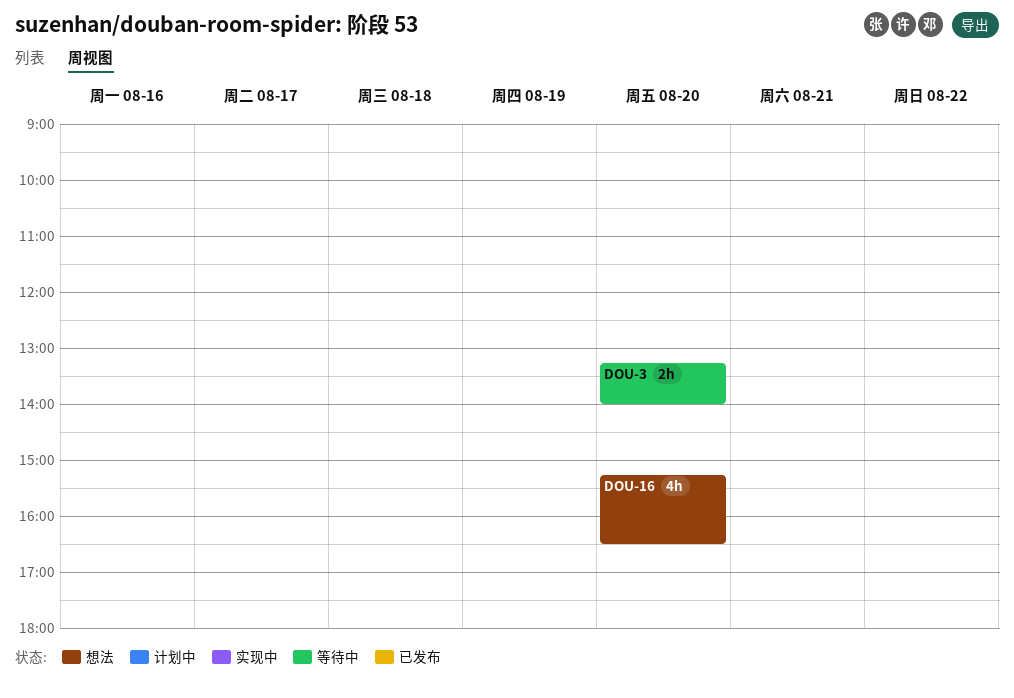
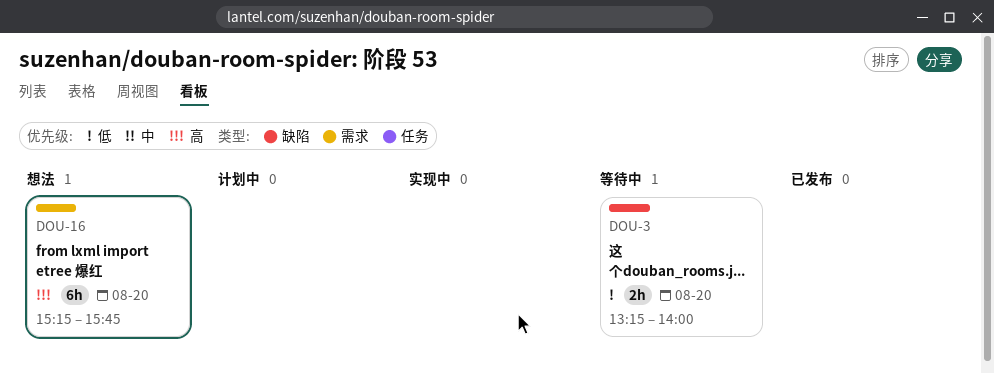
DOU-16, estimate: 4h -> 6h
DOU-16, ends: 16:30 -> 15:45

